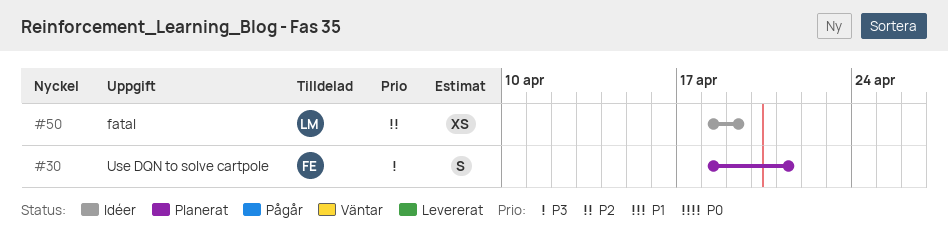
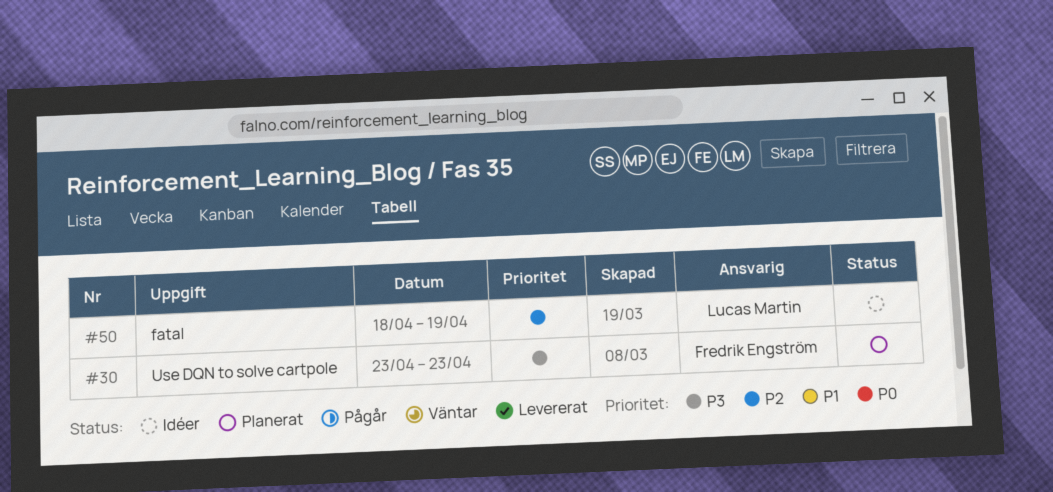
#30, start: Apr 18 -> Apr 23
#30, due: Apr 21 -> Apr 23

